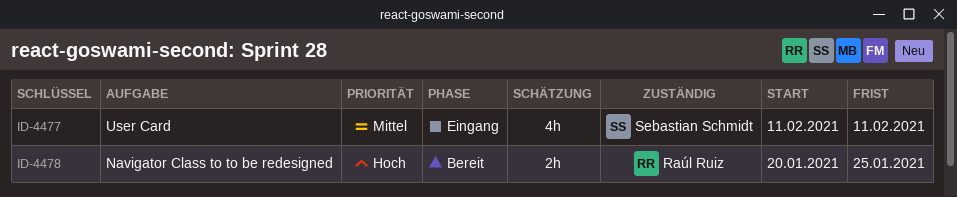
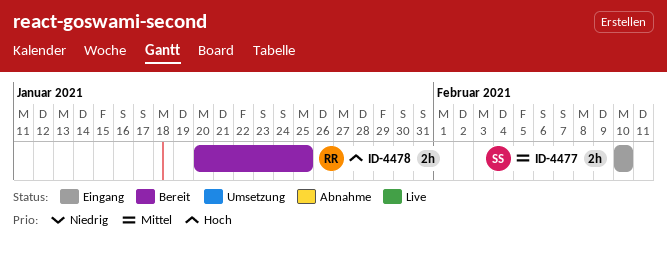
ID-4477, estimate: 4h -> 2h
ID-4477, start: Feb 11 -> Feb 10
ID-4477, due: Feb 11 -> Feb 10

